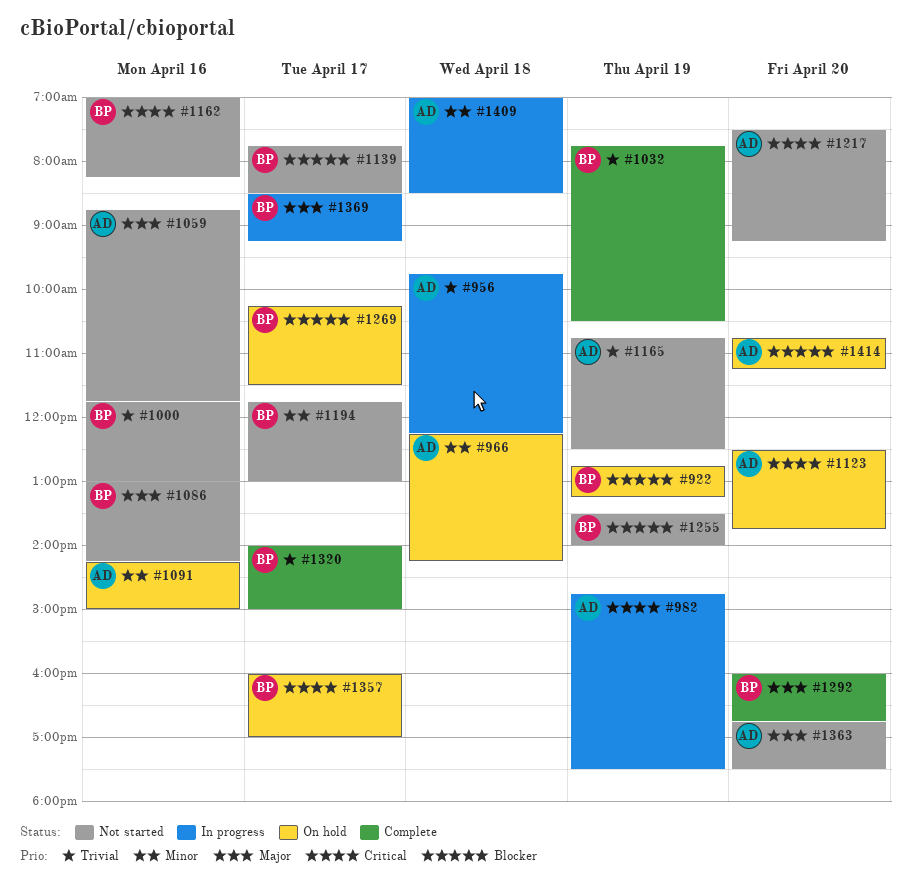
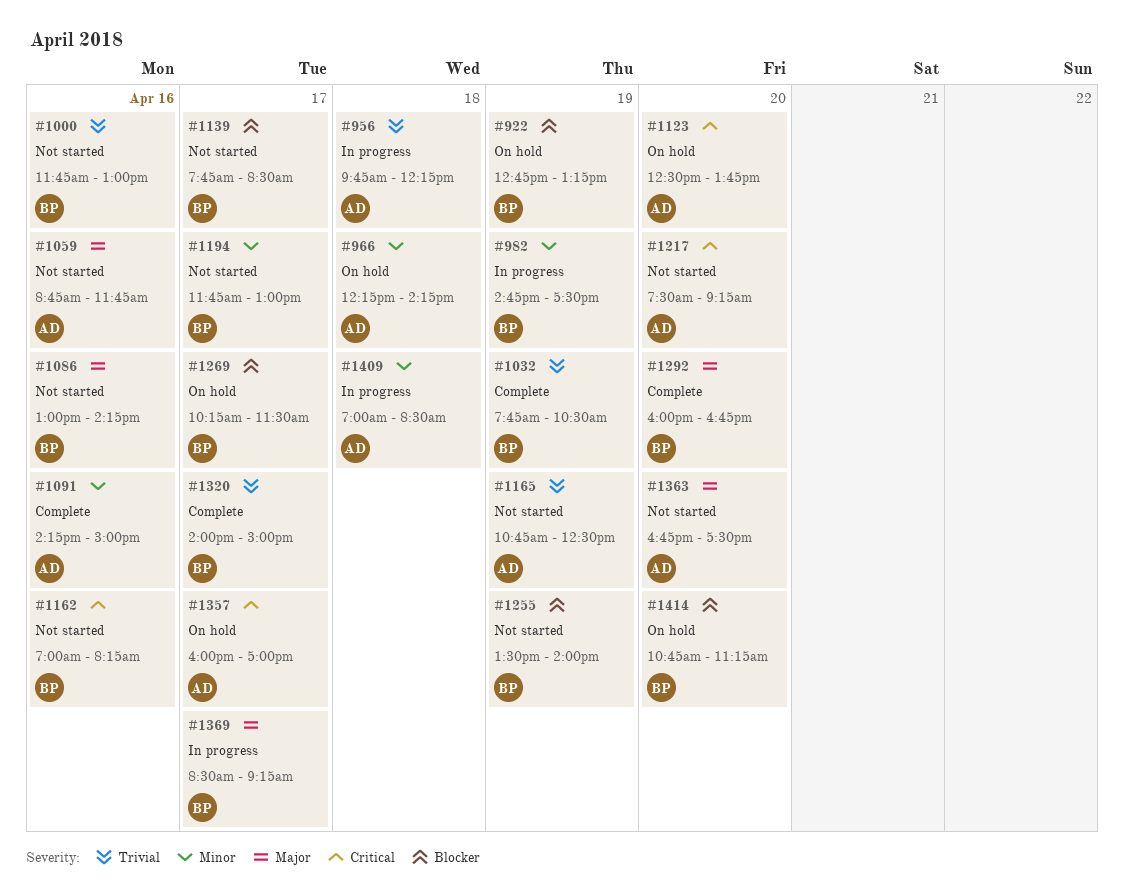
#982, owner: AD -> BP
#982, priority: Critical -> Minor
#1091, status: On hold -> Complete
#1357, owner: BP -> AD
#1414, owner: AD -> BP

